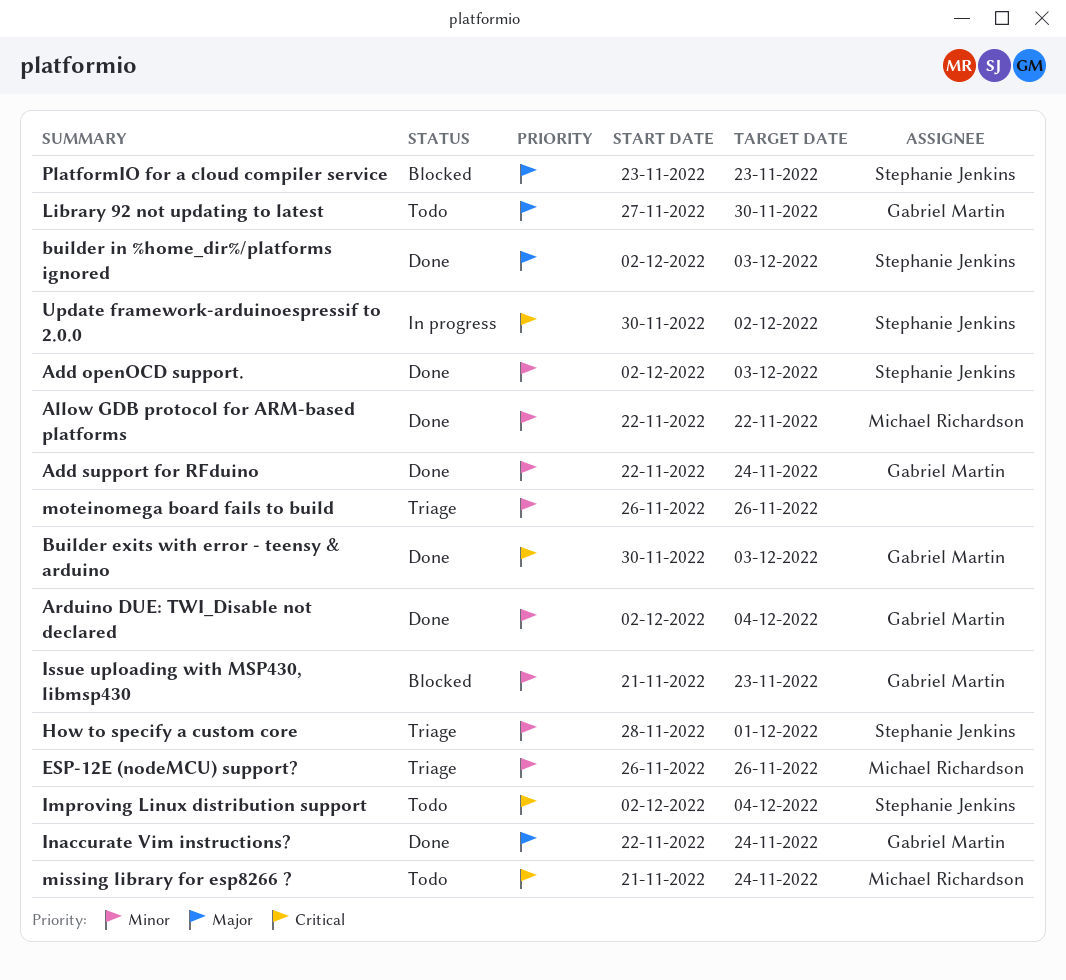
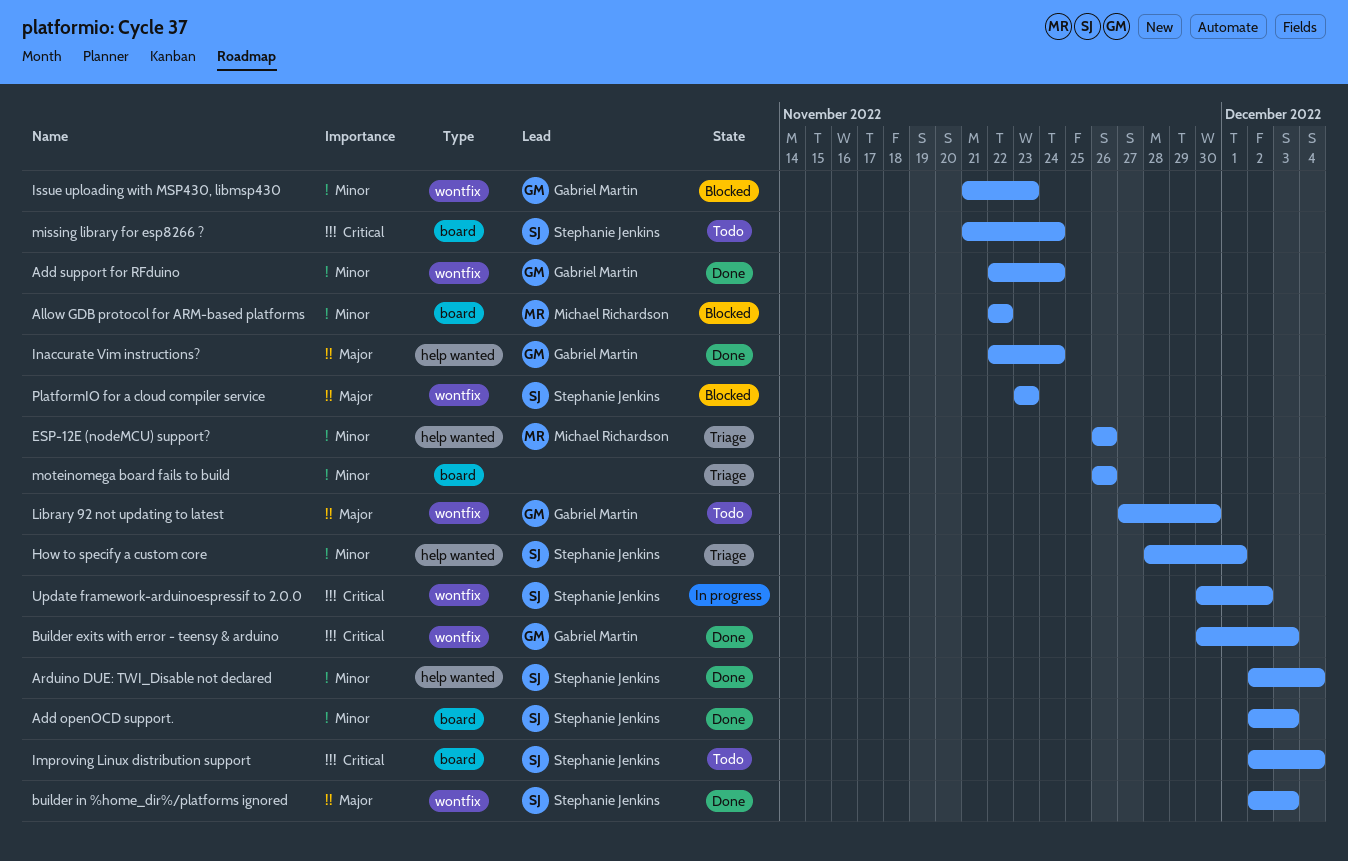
Allow GDB protocol for ARM-based platforms, status: Done -> Blocked
Arduino DUE: TWI_Disable not declared, owner: Gabriel Martin -> Stephanie Jenkins
missing library for esp8266 ?, owner: Michael Richardson -> Stephanie Jenkins

